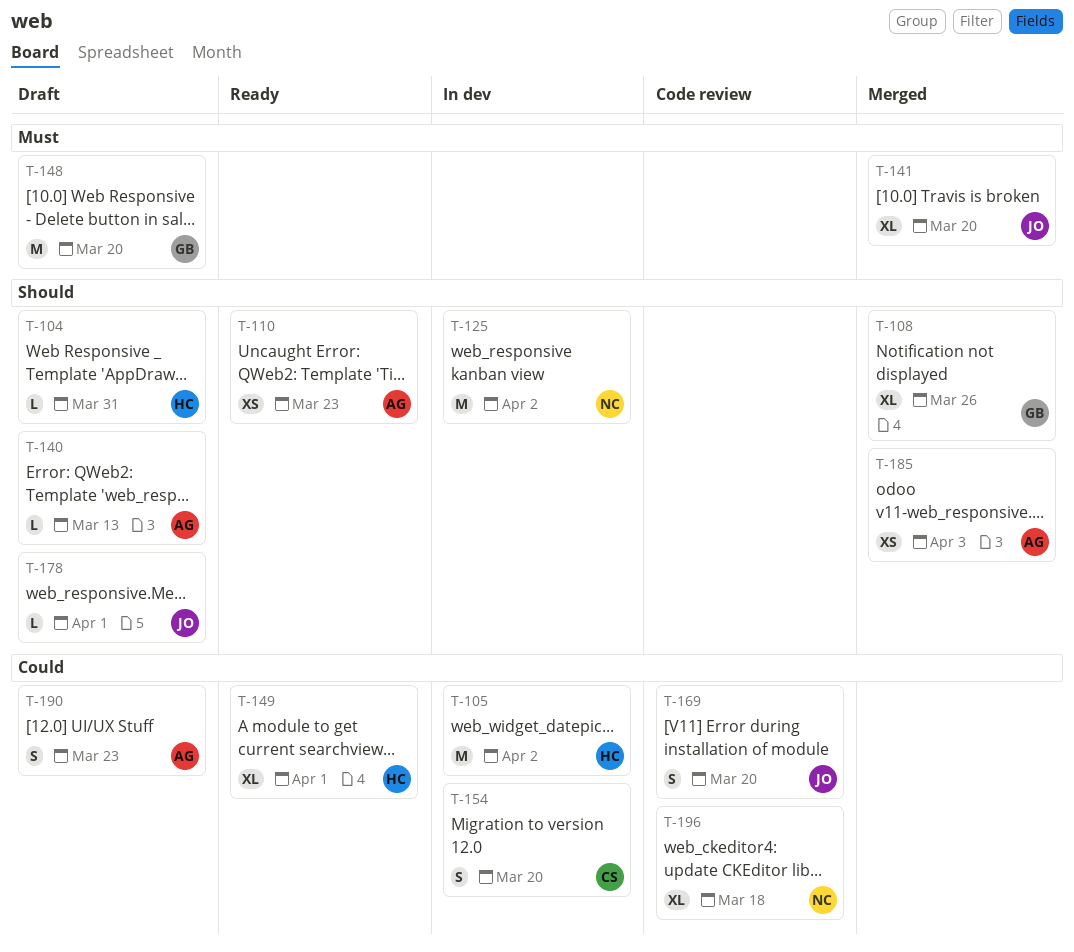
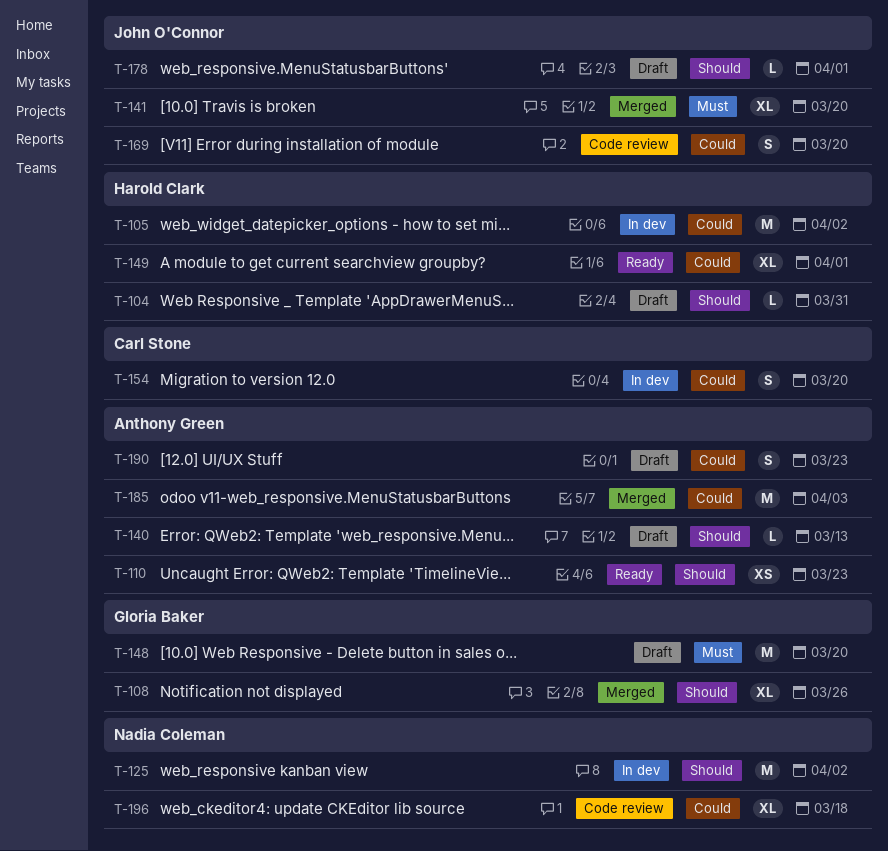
T-185, priority: Should -> Could
T-185, estimate: XS -> M

